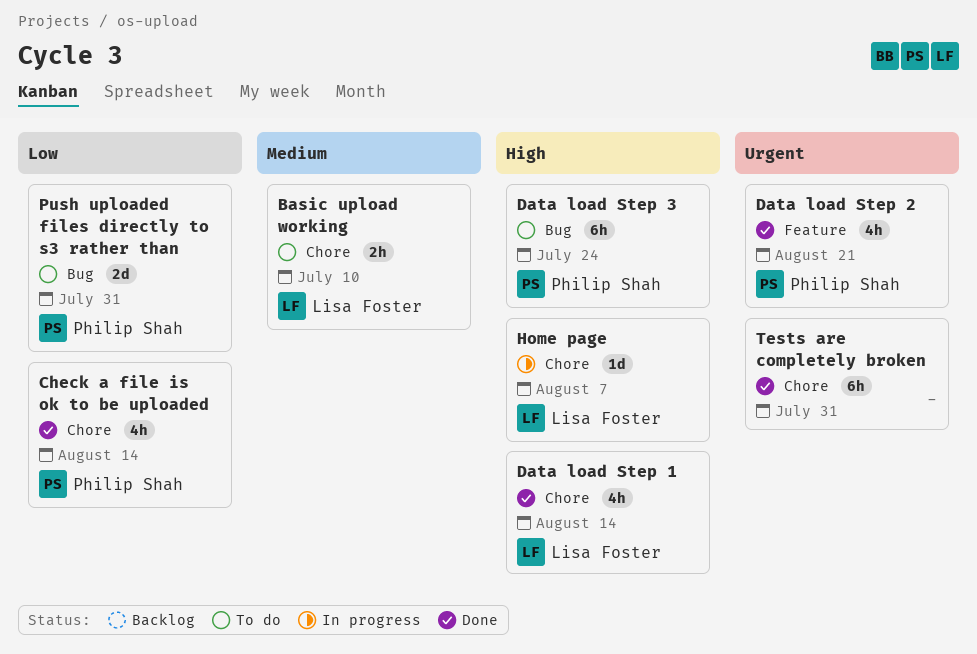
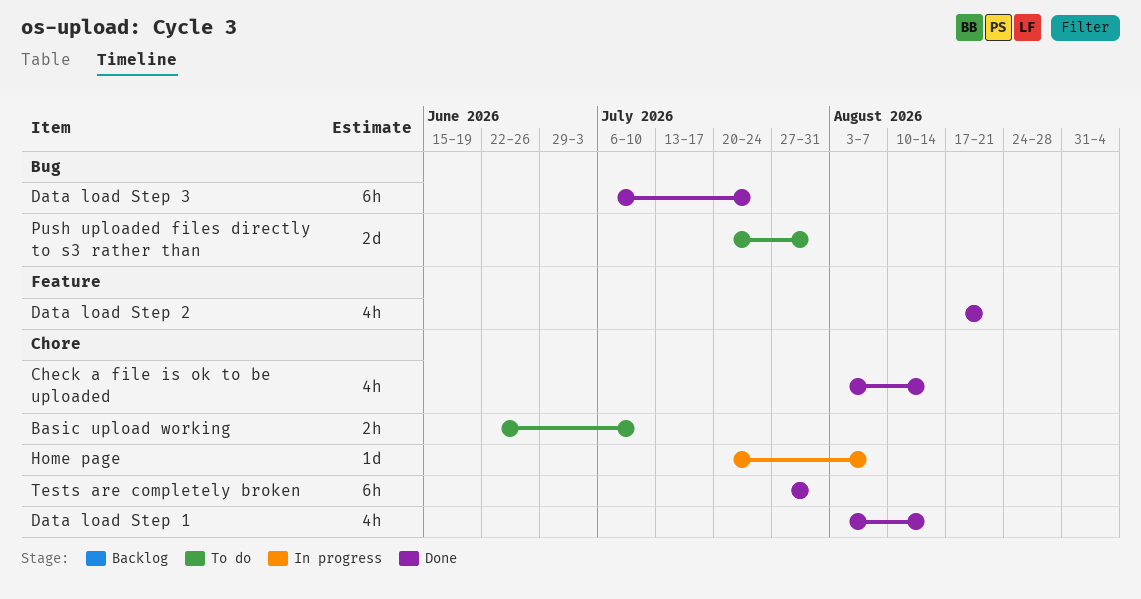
Data load Step 3, status: To do -> Done

